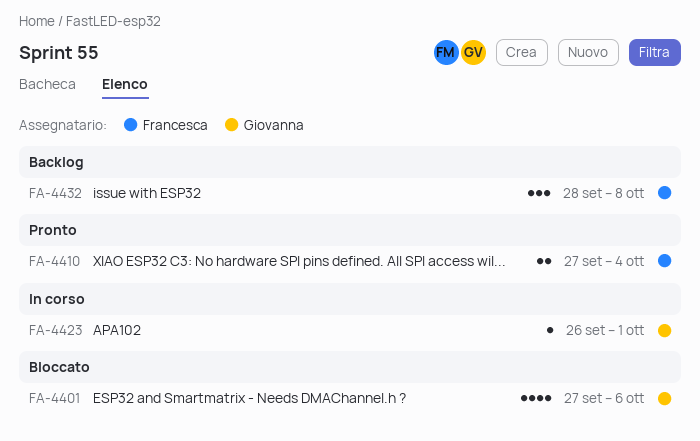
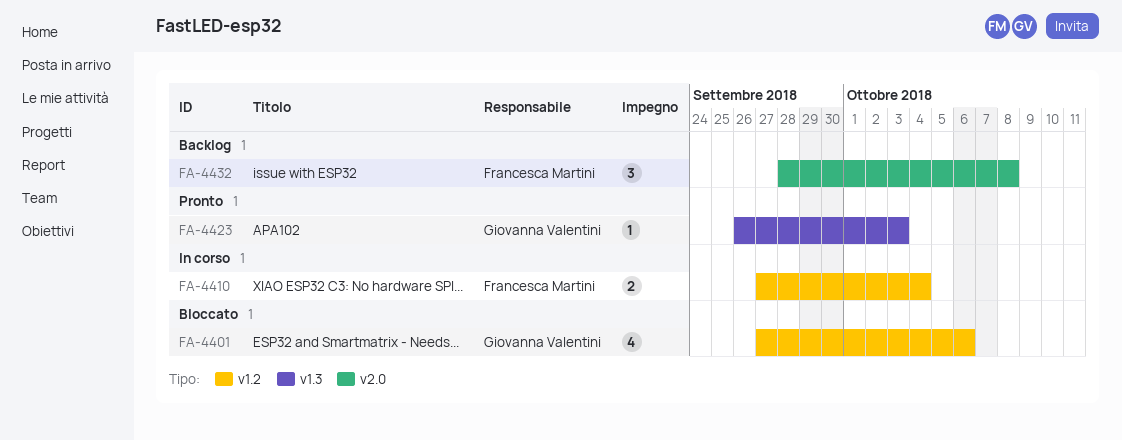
FA-4410, status: Pronto -> In corso
FA-4423, status: In corso -> Pronto
FA-4423, due: Oct 1 -> Oct 3

